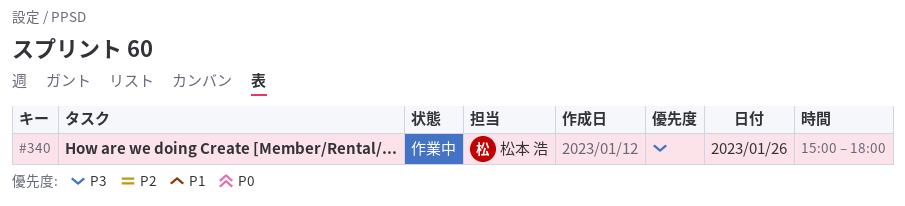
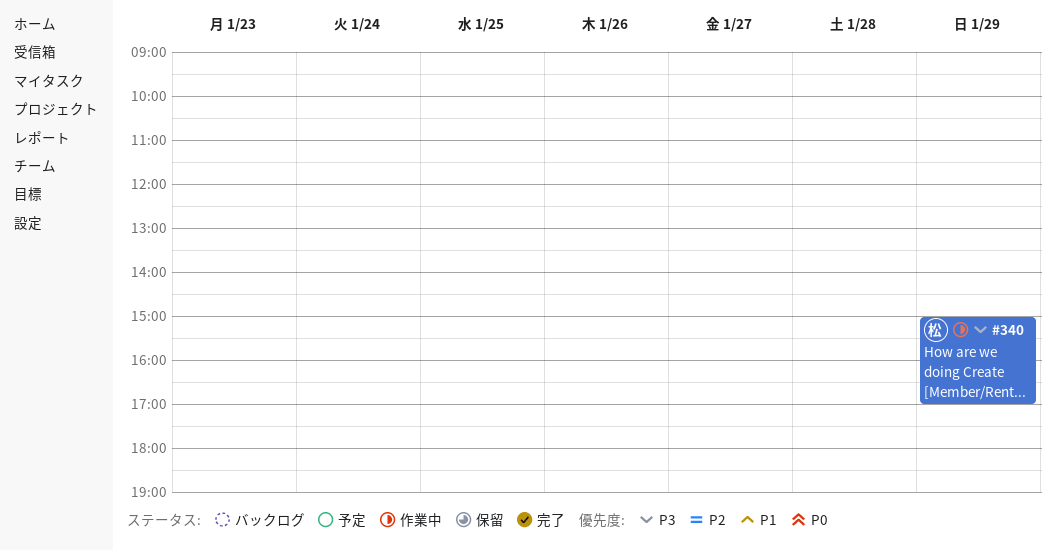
#340, day: Jan 26 -> Jan 29
#340, ends: 18:00 -> 17:00

